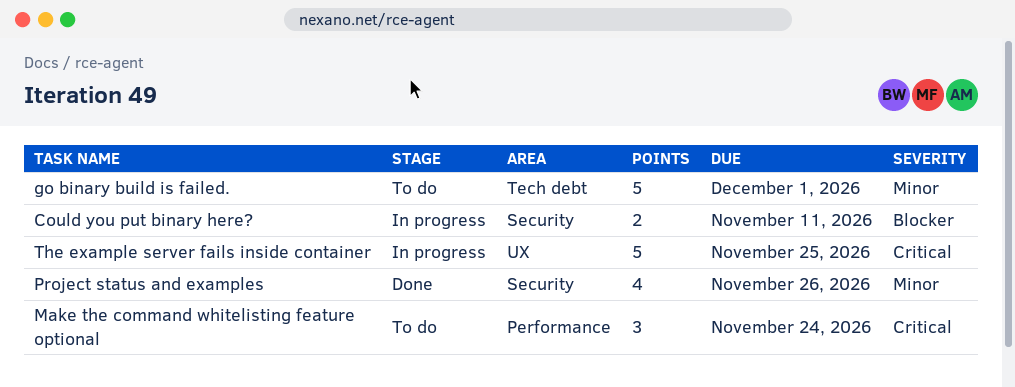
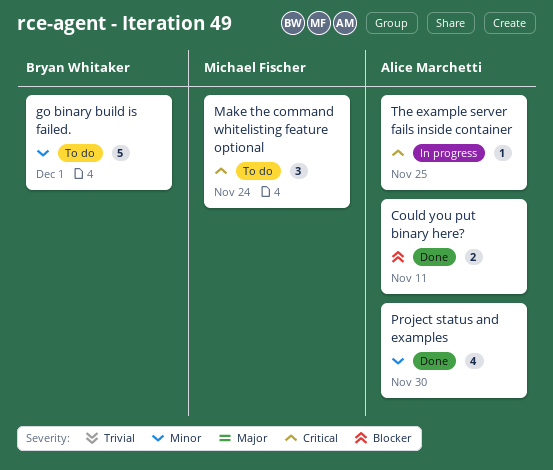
Project status and examples, due: Nov 26 -> Nov 30
The example server fails inside container, estimate: 5 -> 1
Сould you put binary here?, status: In progress -> Done

